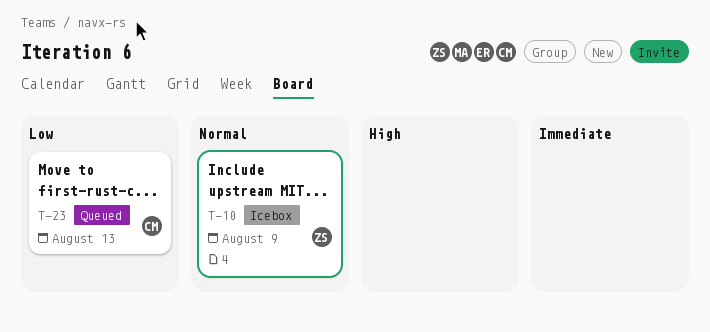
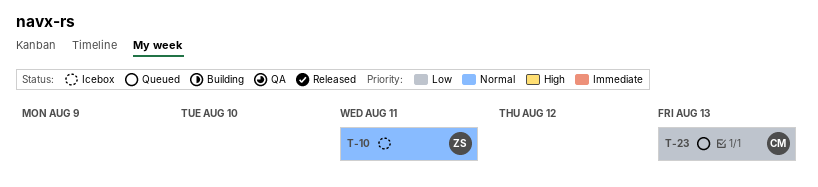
T-10, due: Aug 9 -> Aug 11

